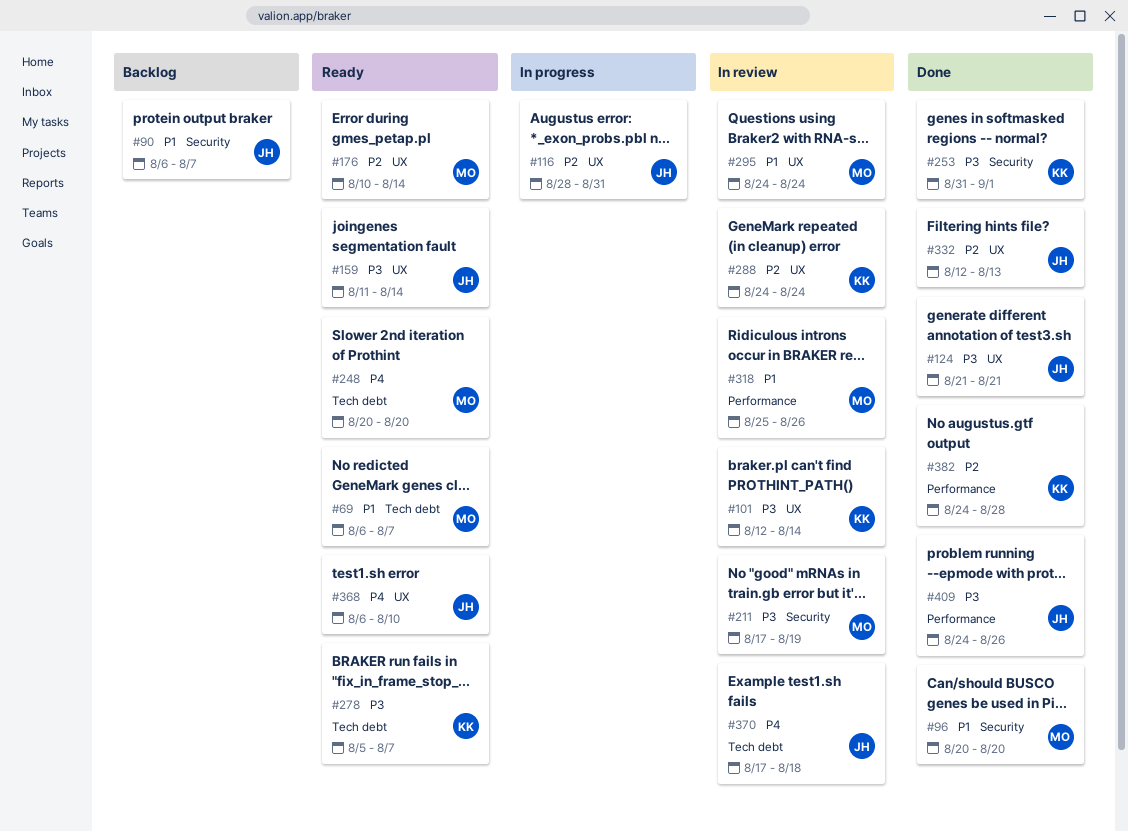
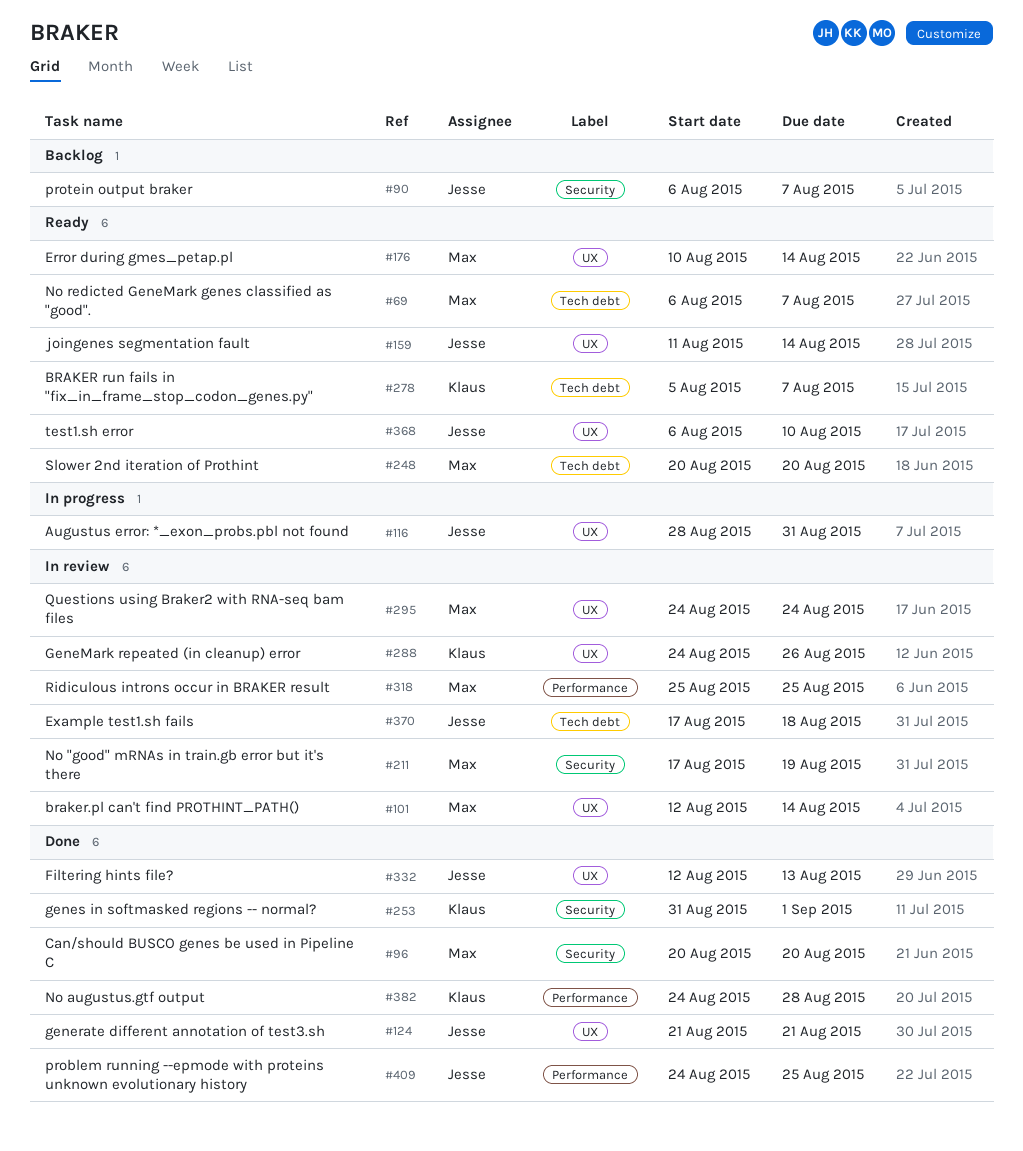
#101, owner: Klaus -> Max
#288, due: Aug 24 -> Aug 26
#318, due: Aug 26 -> Aug 25
#409, due: Aug 26 -> Aug 25

